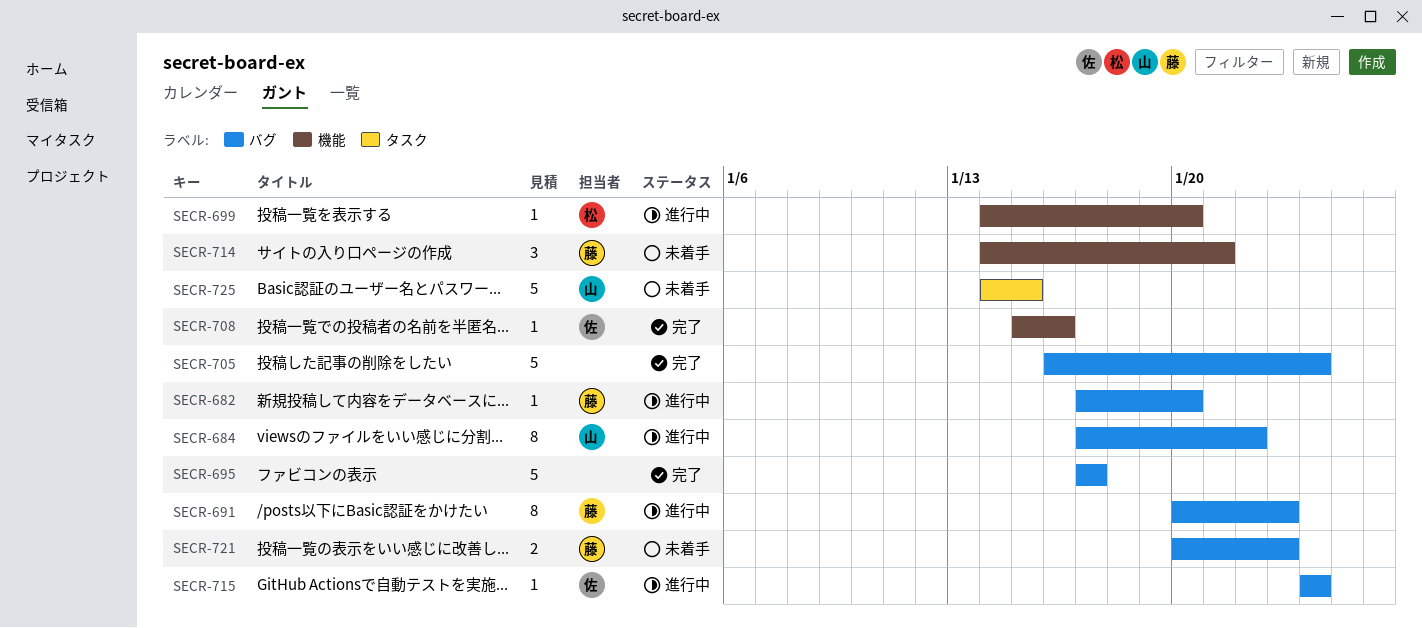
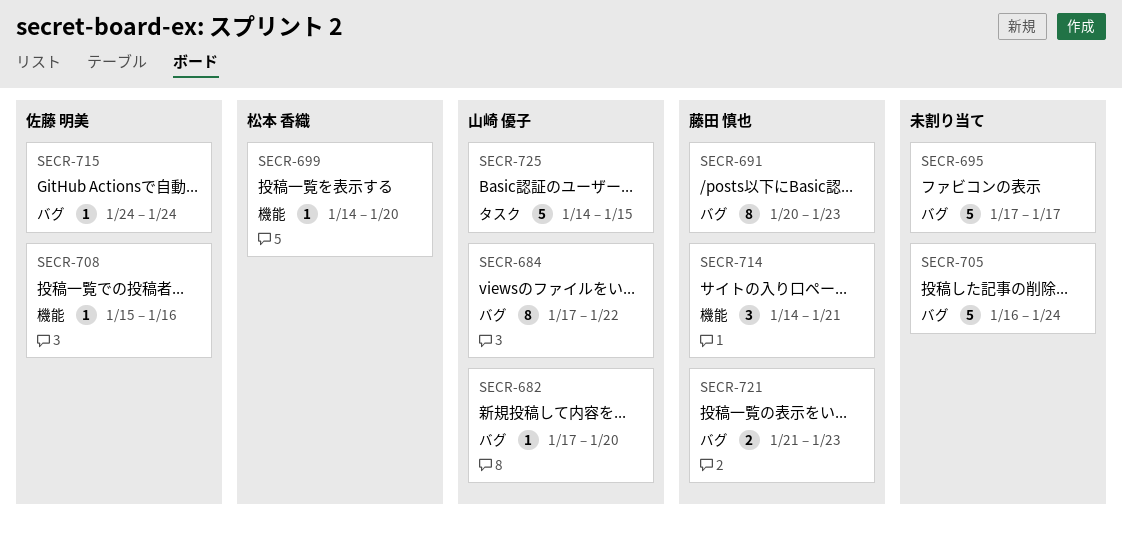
SECR-682, owner: 藤田 慎也 -> 山崎 優子
SECR-721, start: Jan 20 -> Jan 21

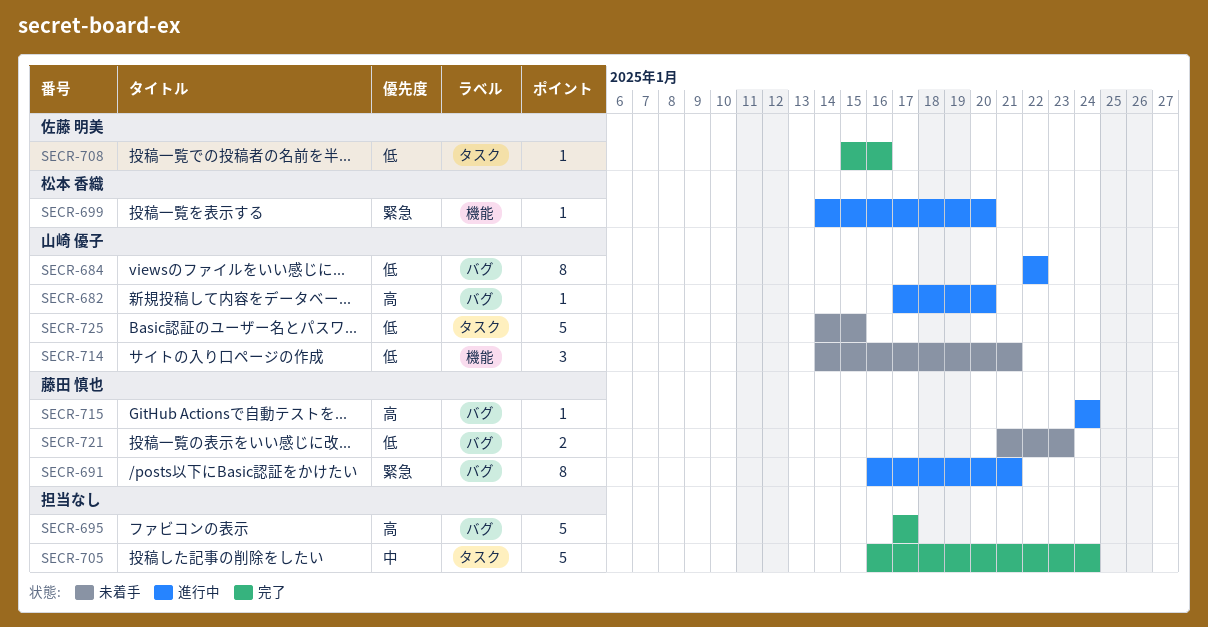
SECR-684, start: Jan 17 -> Jan 22
SECR-691, start: Jan 20 -> Jan 16
SECR-691, due: Jan 23 -> Jan 21
SECR-705, label: バグ -> タスク
SECR-708, label: 機能 -> タスク
SECR-714, owner: 藤田 慎也 -> 山崎 優子
SECR-715, owner: 佐藤 明美 -> 藤田 慎也

